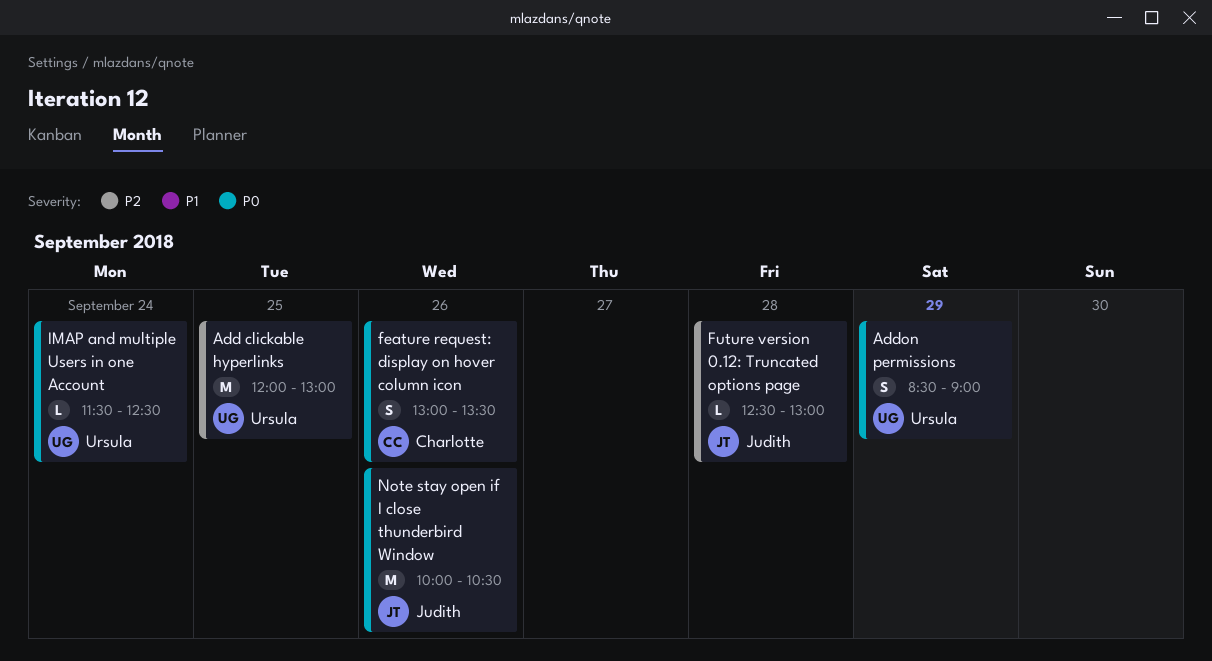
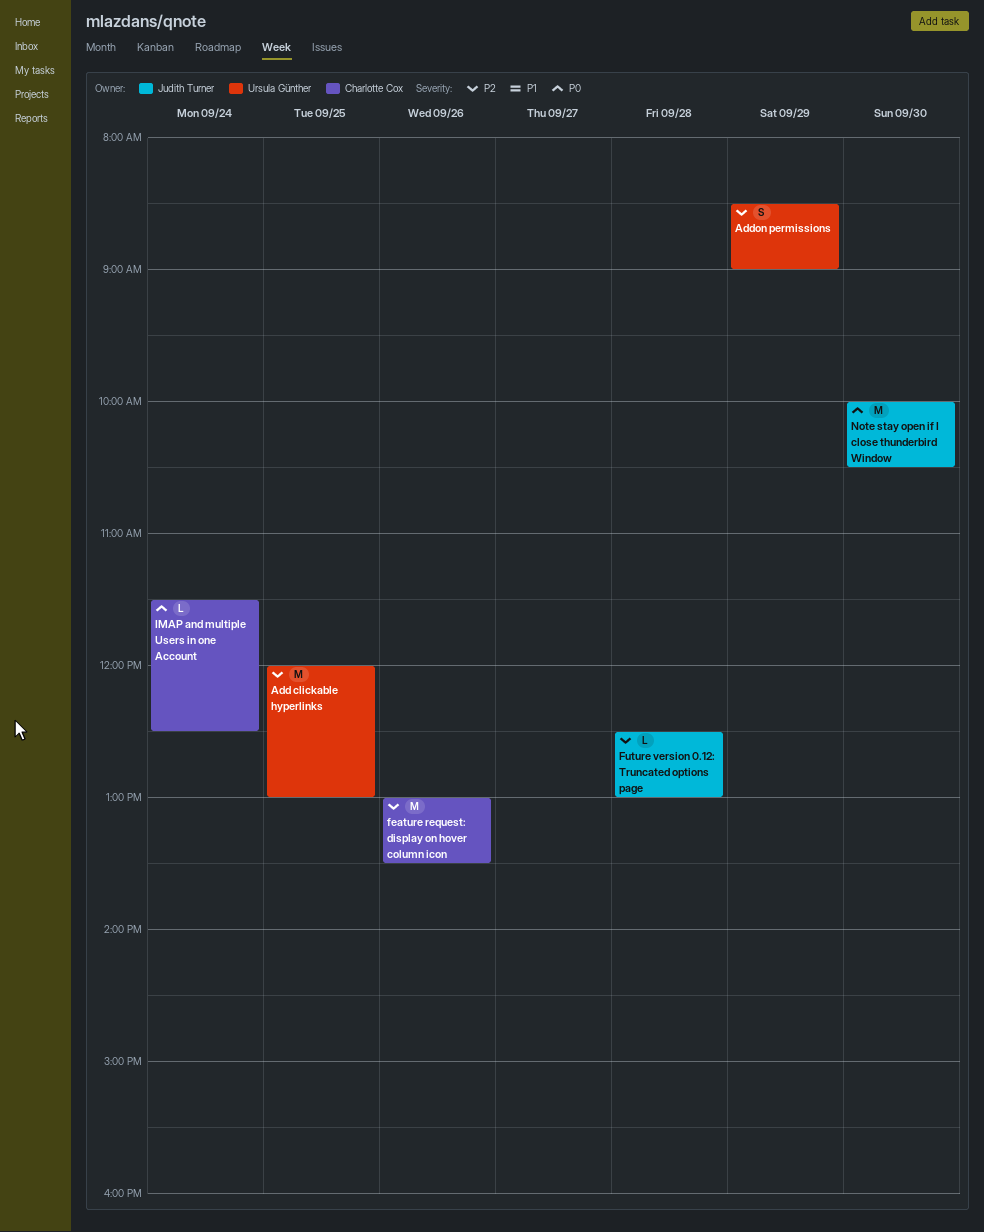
Addon permissions, priority: P0 -> P2
feature request: display on hover column icon, priority: P0 -> P2
feature request: display on hover column icon, estimate: S -> M
IMAP and multiple Users in one Account, owner: Ursula Günther -> Charlotte Cox
Note stay open if I close thunderbird Window, day: Sep 26 -> Sep 30

